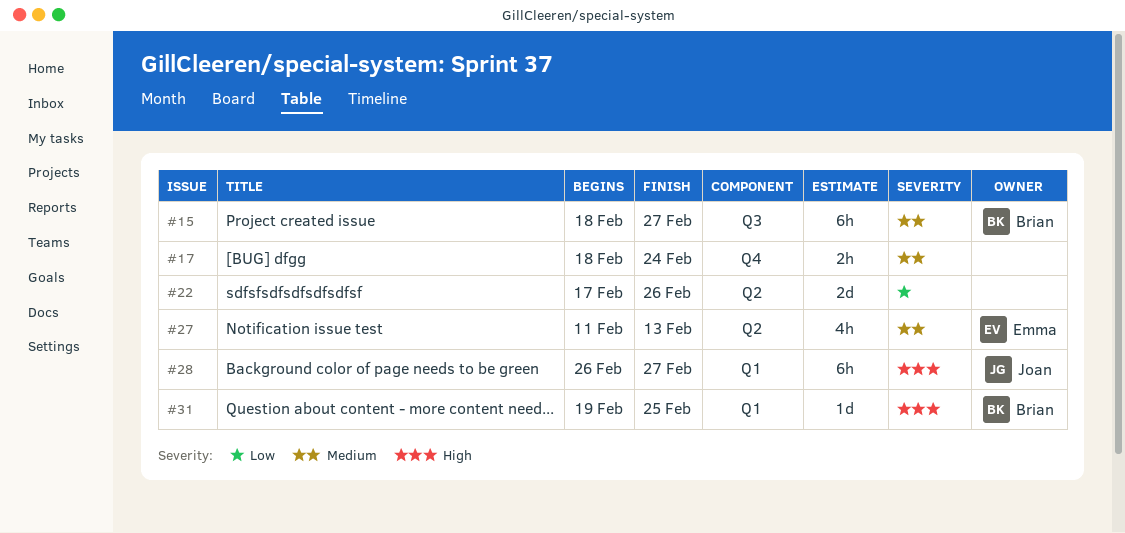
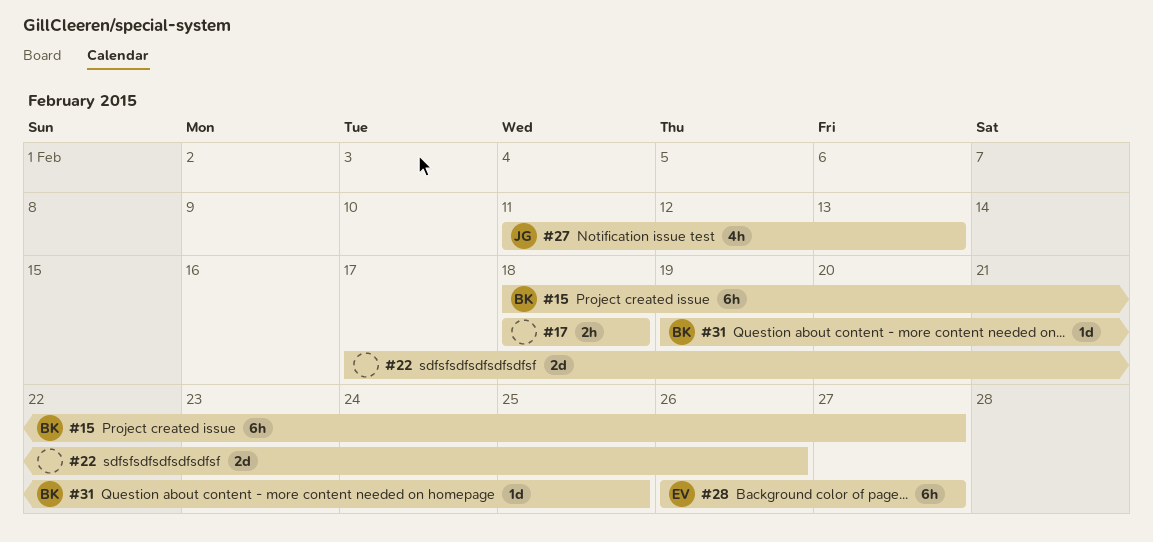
#17, due: Feb 24 -> Feb 18
#27, owner: Emma -> Joan
#28, owner: Joan -> Emma

